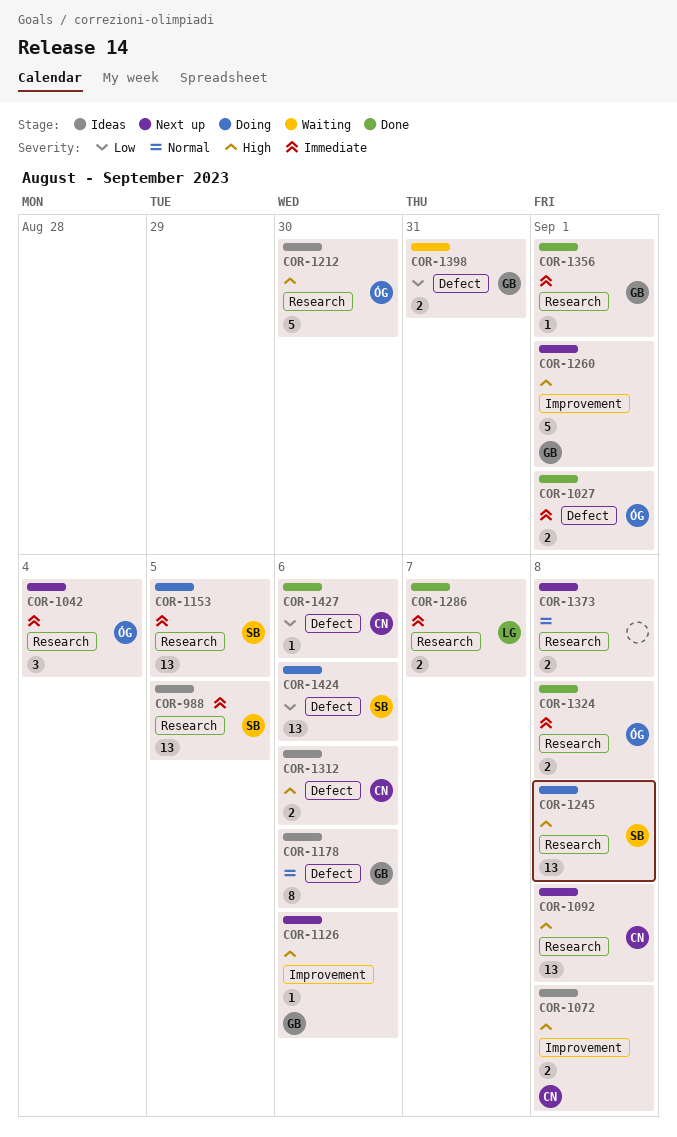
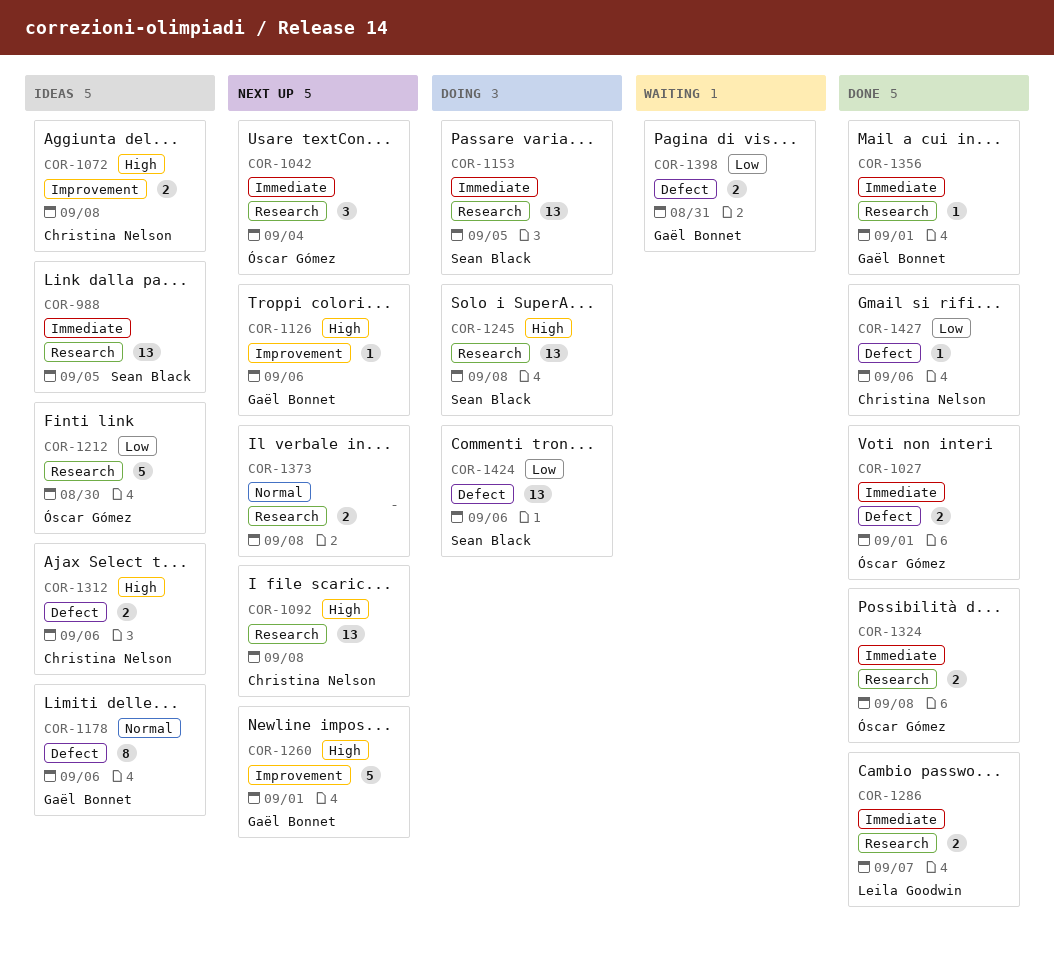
COR-1212, priority: High -> Low

